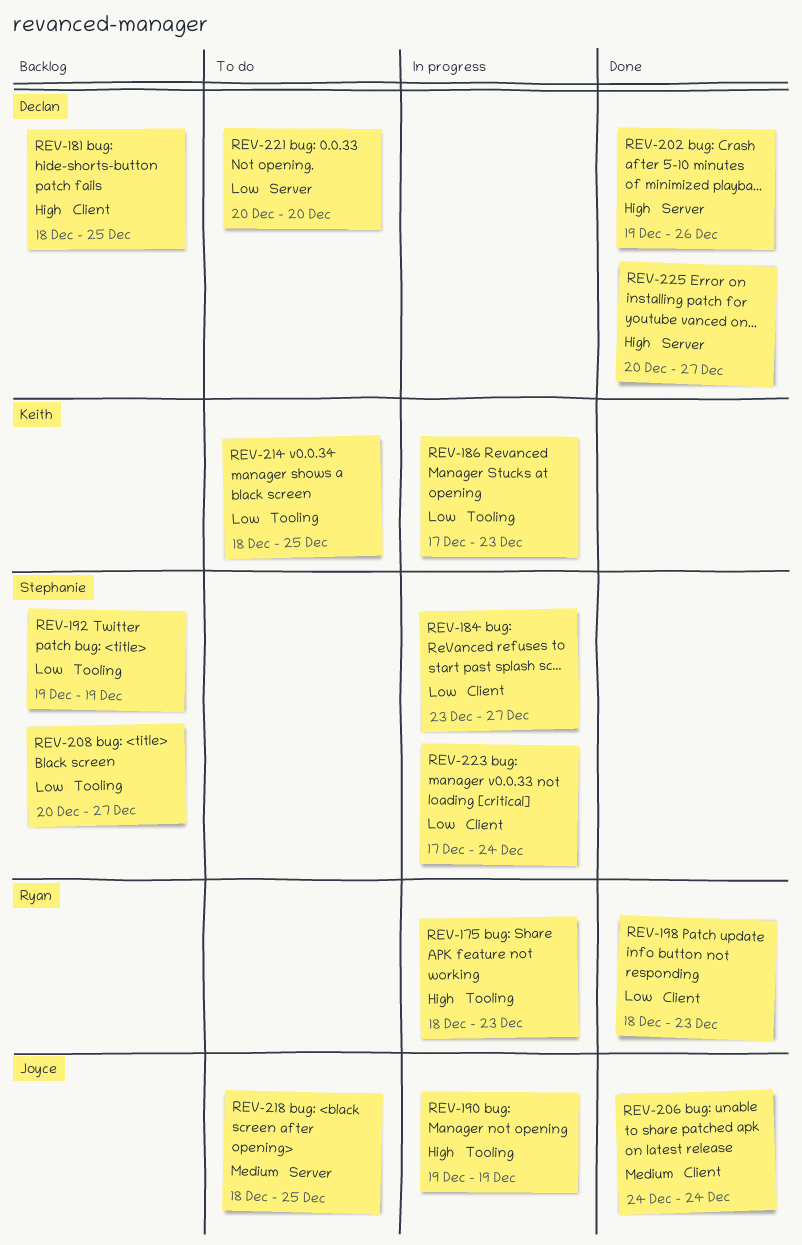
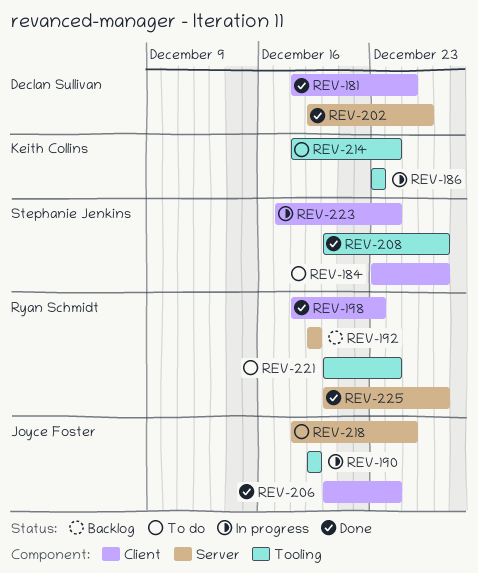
REV-175: present -> none
REV-181, status: Backlog -> Done
REV-184, status: In progress -> To do
REV-186, start: Dec 17 -> Dec 23
REV-192, owner: Stephanie Jenkins -> Ryan Schmidt
REV-192, label: Tooling -> Server
REV-206, start: Dec 24 -> Dec 20
REV-208, status: Backlog -> Done
REV-214, due: Dec 25 -> Dec 24
REV-221, owner: Declan Sullivan -> Ryan Schmidt
REV-221, label: Server -> Tooling
REV-221, due: Dec 20 -> Dec 24
REV-225, owner: Declan Sullivan -> Ryan Schmidt

